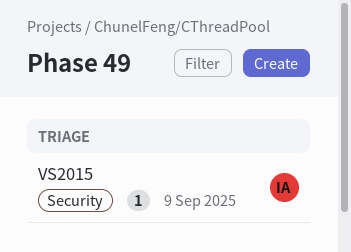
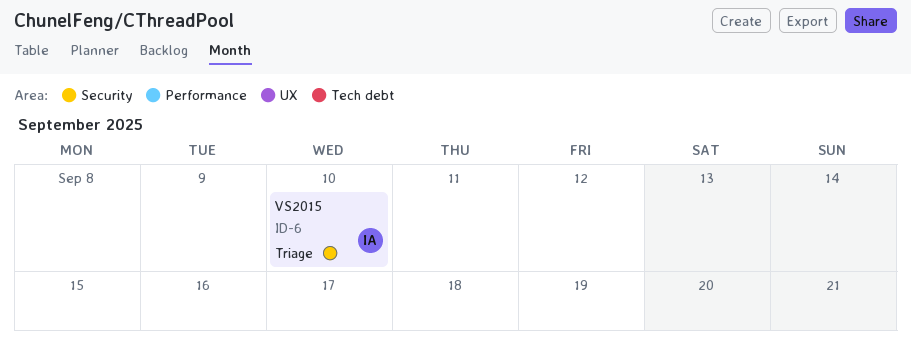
VS2015, due: Sep 9 -> Sep 10

